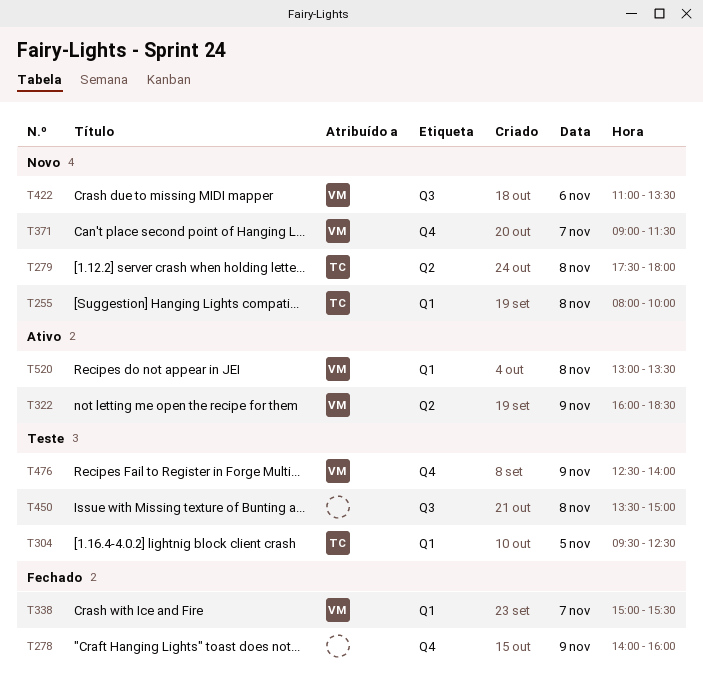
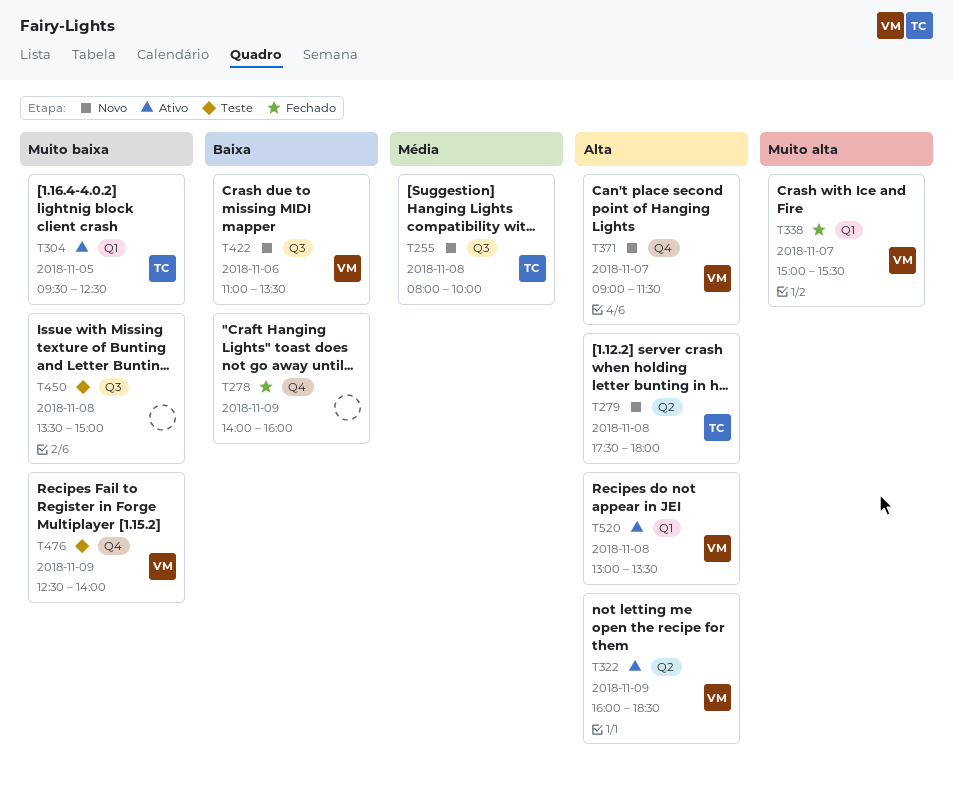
T255, label: Q1 -> Q3
T304, status: Teste -> Ativo

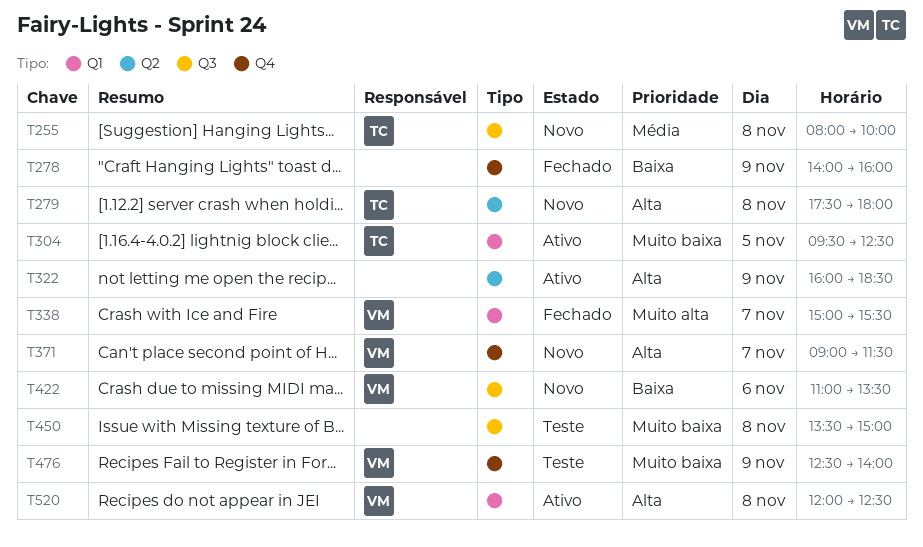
T322, owner: VM -> none
T520, begins: 13:00 -> 12:00
T520, ends: 13:30 -> 12:30

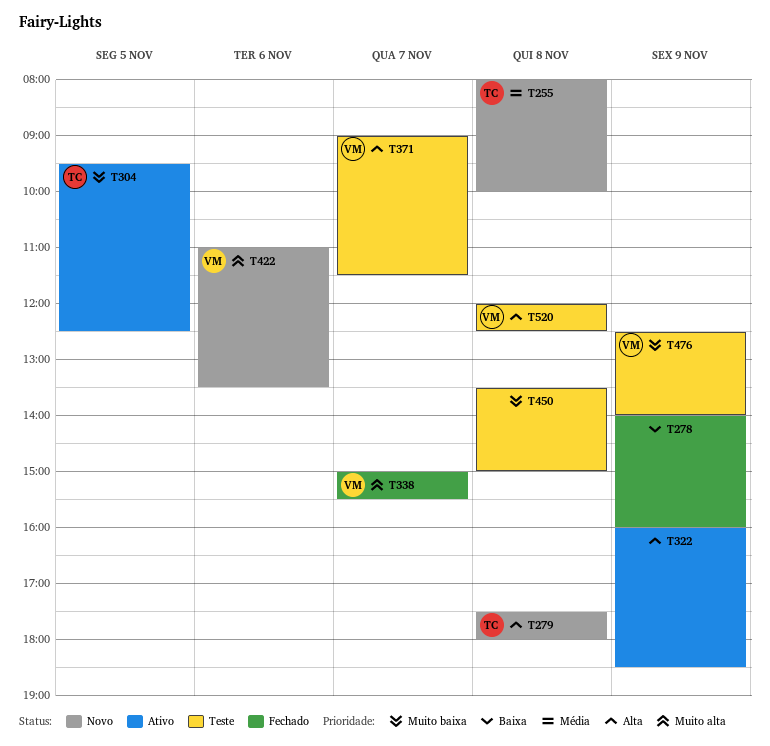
T371, status: Novo -> Teste
T422, priority: Baixa -> Muito alta
T520, status: Ativo -> Teste

